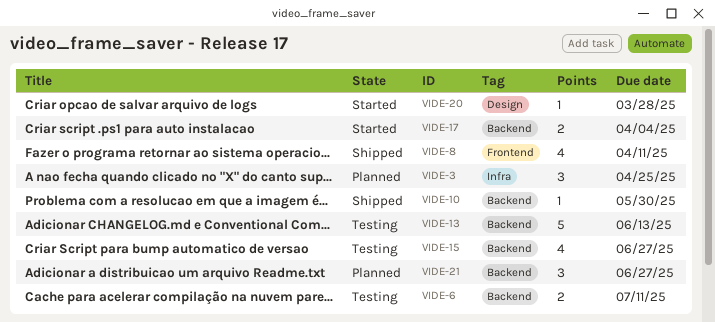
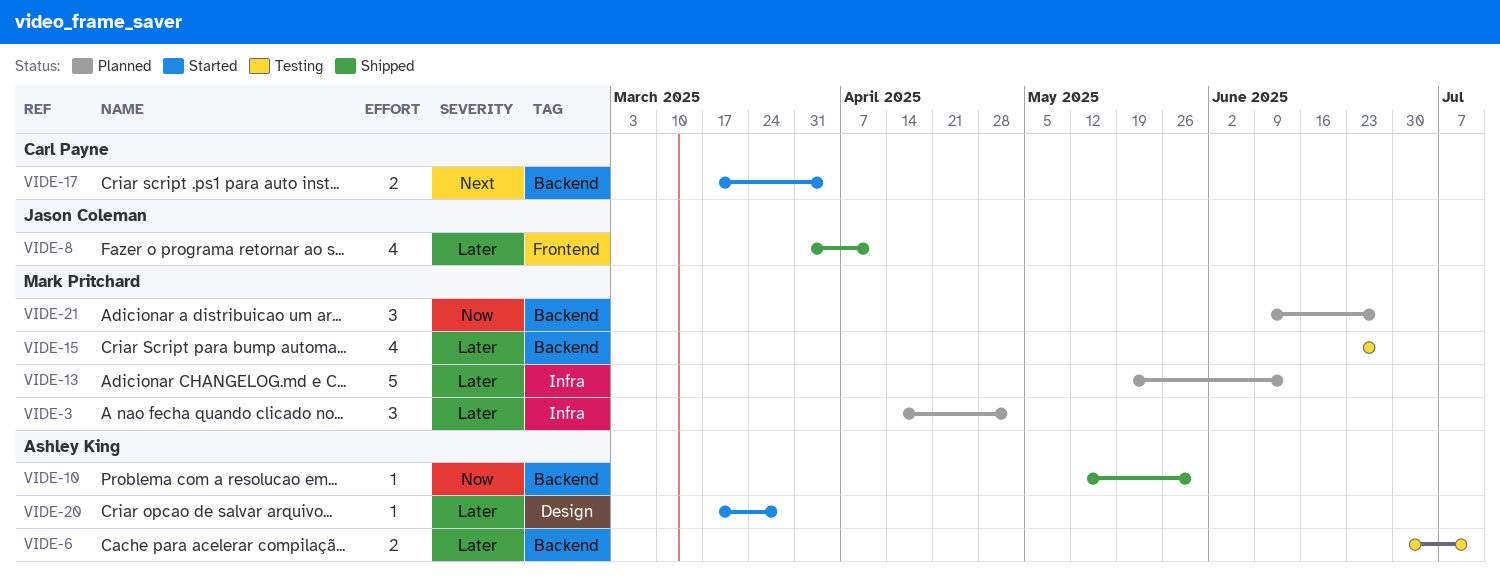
VIDE-3, due: Apr 25 -> May 2
VIDE-13, status: Testing -> Planned
VIDE-13, label: Backend -> Infra

